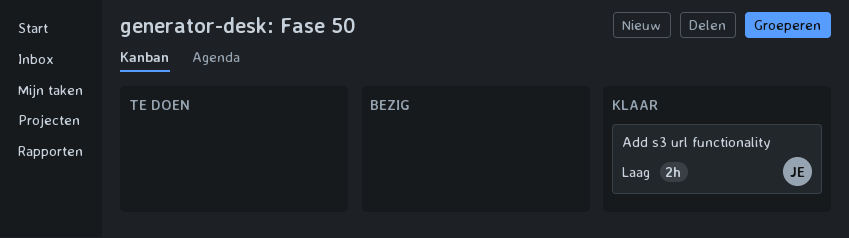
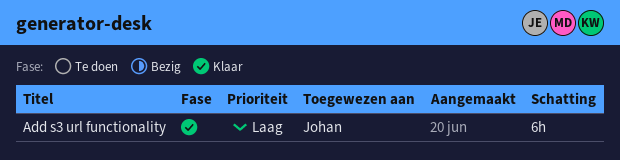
Add s3 url functionality, estimate: 2h -> 6h

